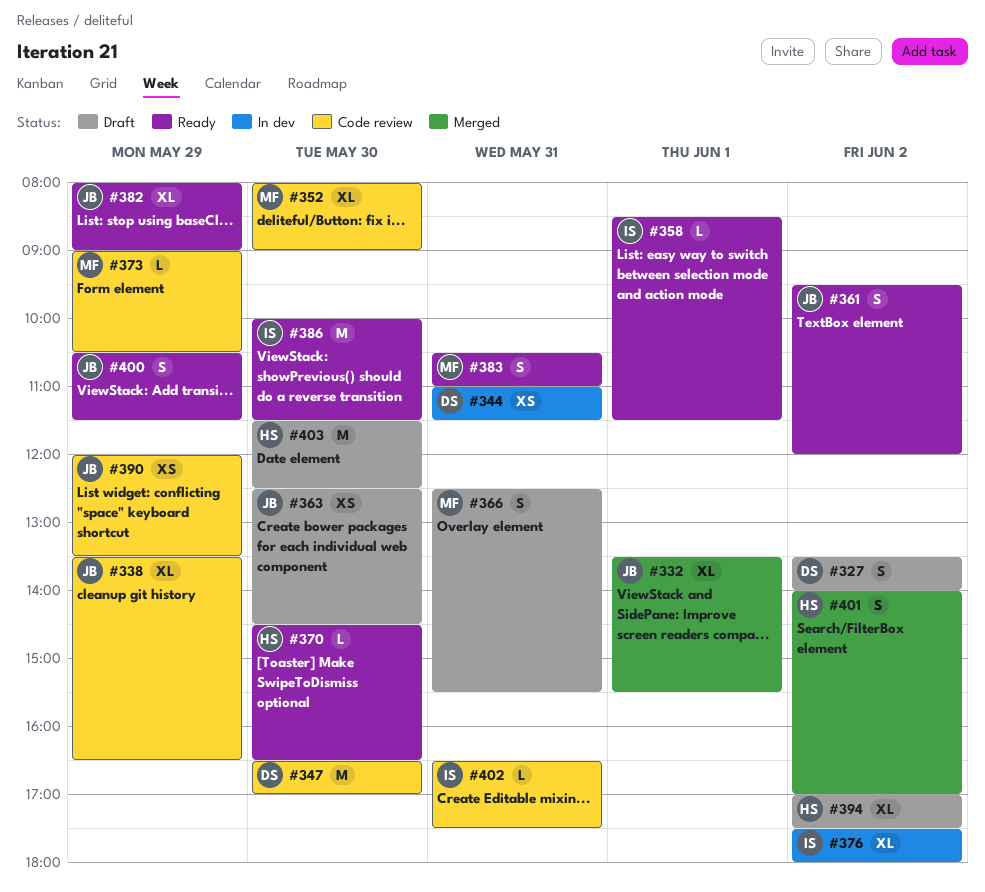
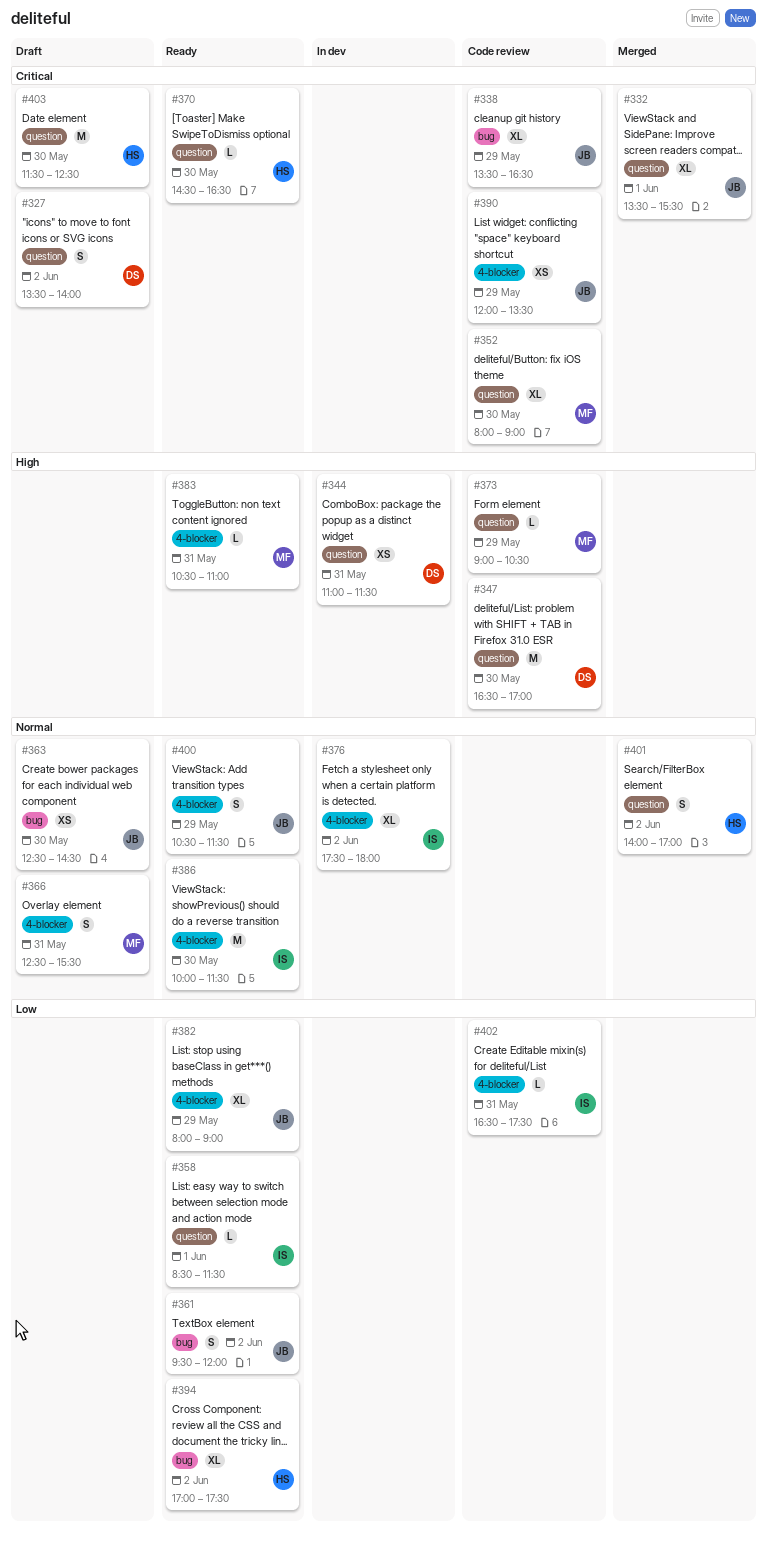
#383, estimate: S -> L
#394, status: Draft -> Ready

